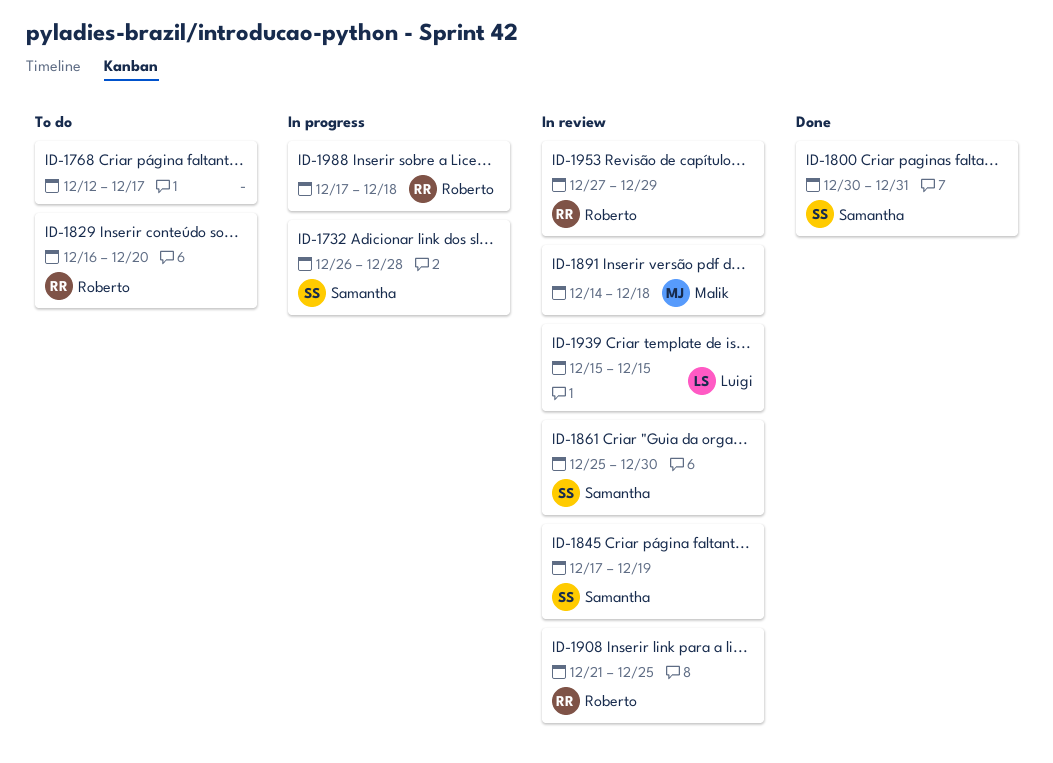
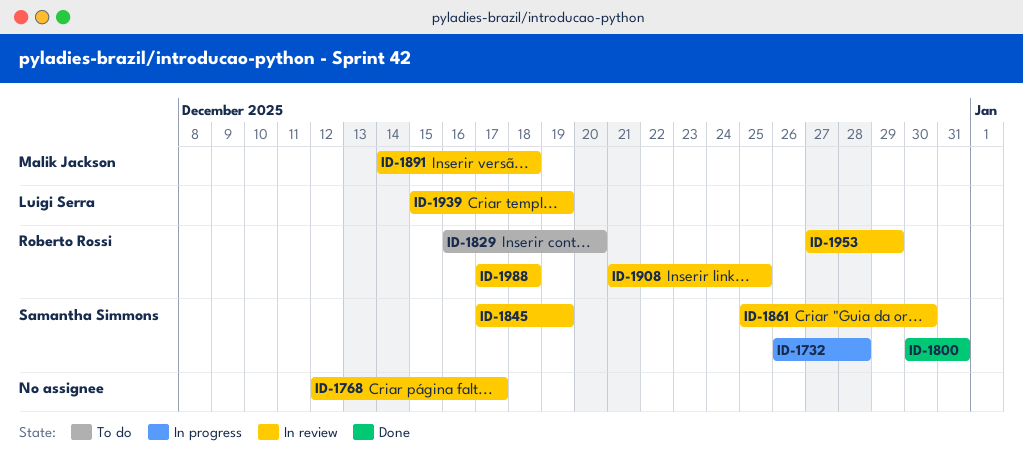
ID-1768, status: To do -> In review
ID-1939, due: Dec 15 -> Dec 19
ID-1988, status: In progress -> In review

